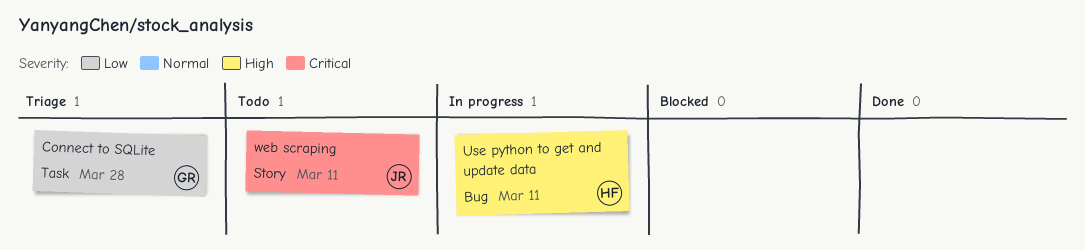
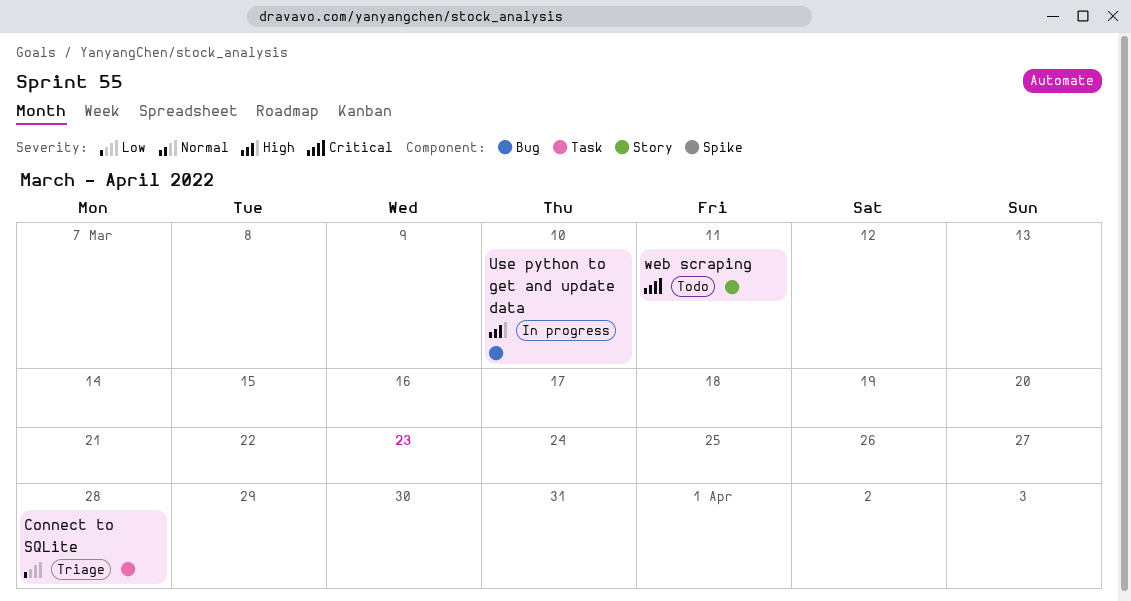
Use python to get and update data, due: Mar 11 -> Mar 10

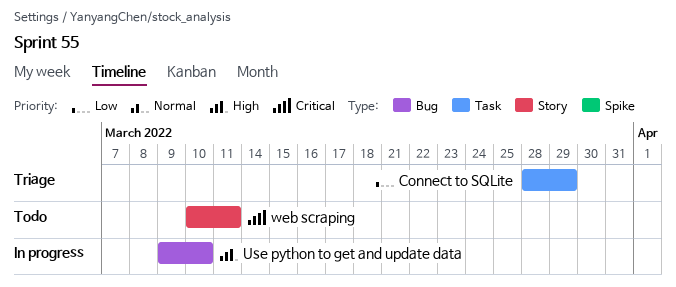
Connect to SQLite, due: Mar 28 -> Mar 29

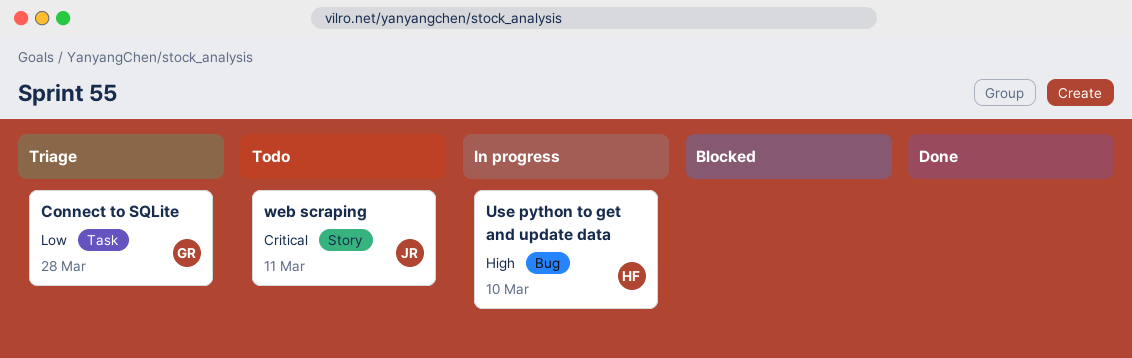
Connect to SQLite, due: Mar 29 -> Mar 28

